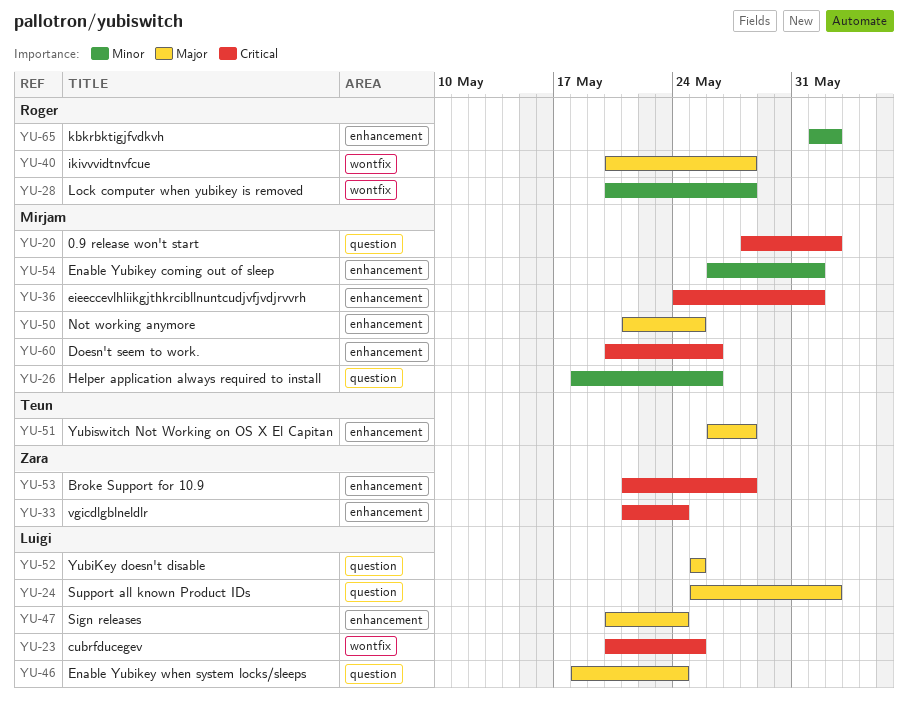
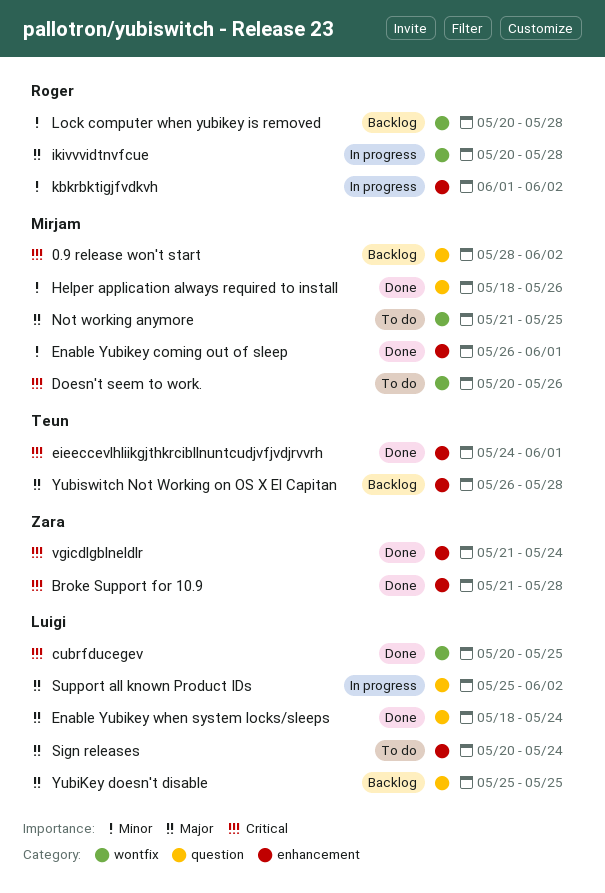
Doesn't seem to work., label: enhancement -> wontfix
eieeccevlhliikgjthkrcibllnuntcudjvfjvdjrvvrh, owner: Mirjam -> Teun
Not working anymore, label: enhancement -> wontfix

